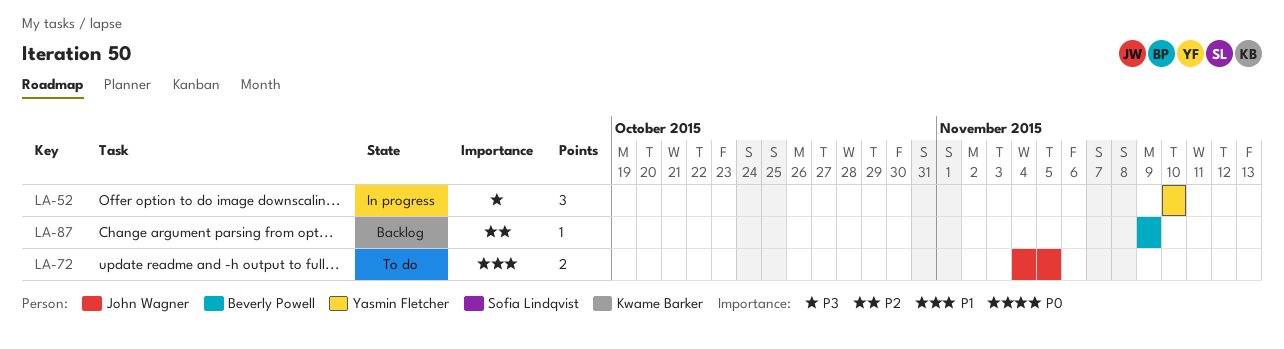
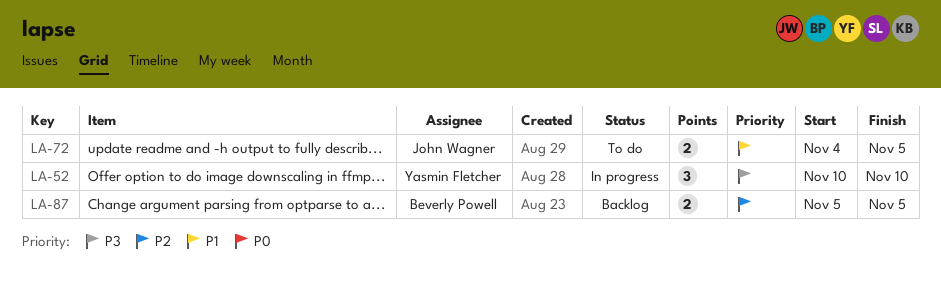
LA-87, estimate: 1 -> 2
LA-87, start: Nov 9 -> Nov 5
LA-87, due: Nov 9 -> Nov 5

